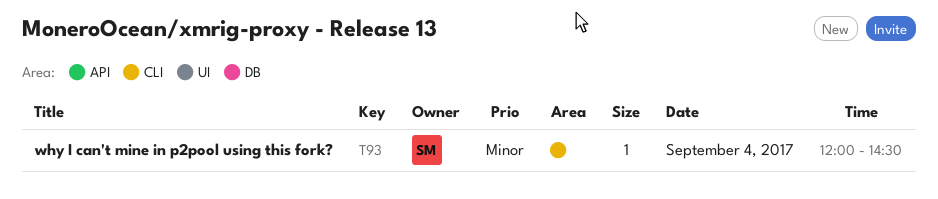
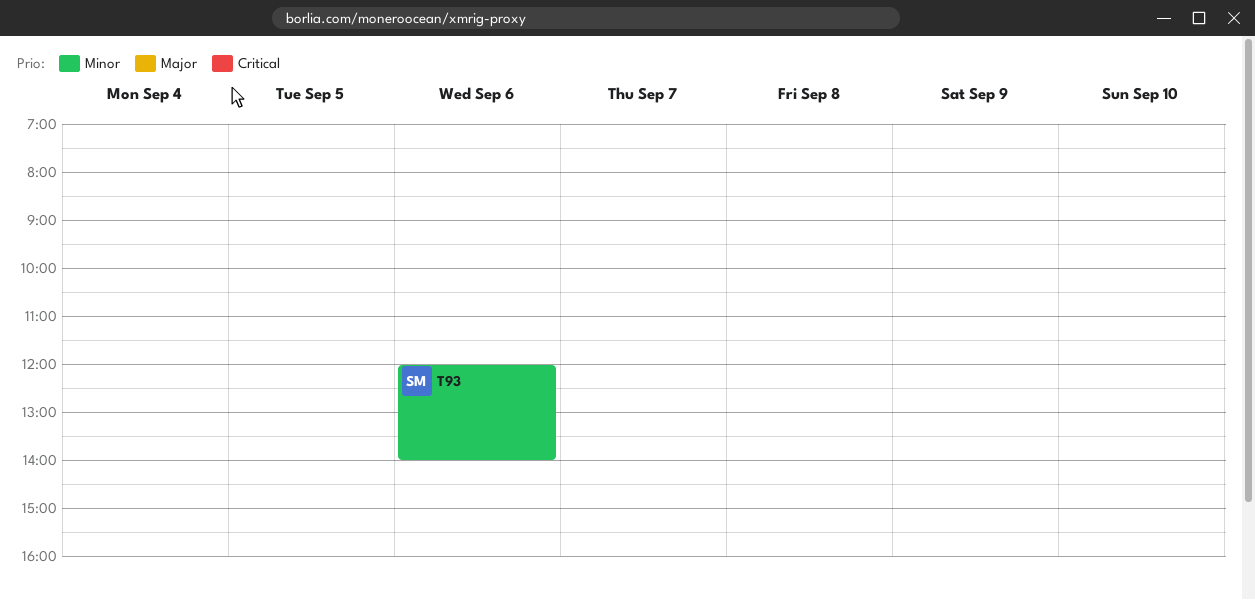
T93, day: Sep 4 -> Sep 6
T93, ends: 14:30 -> 14:00

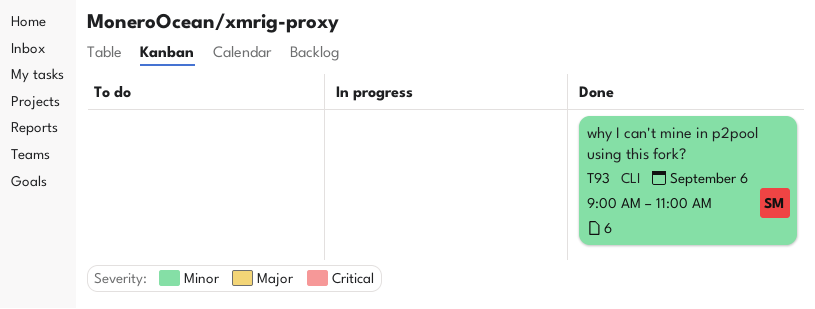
T93, begins: 12:00 -> 09:00
T93, ends: 14:00 -> 11:00

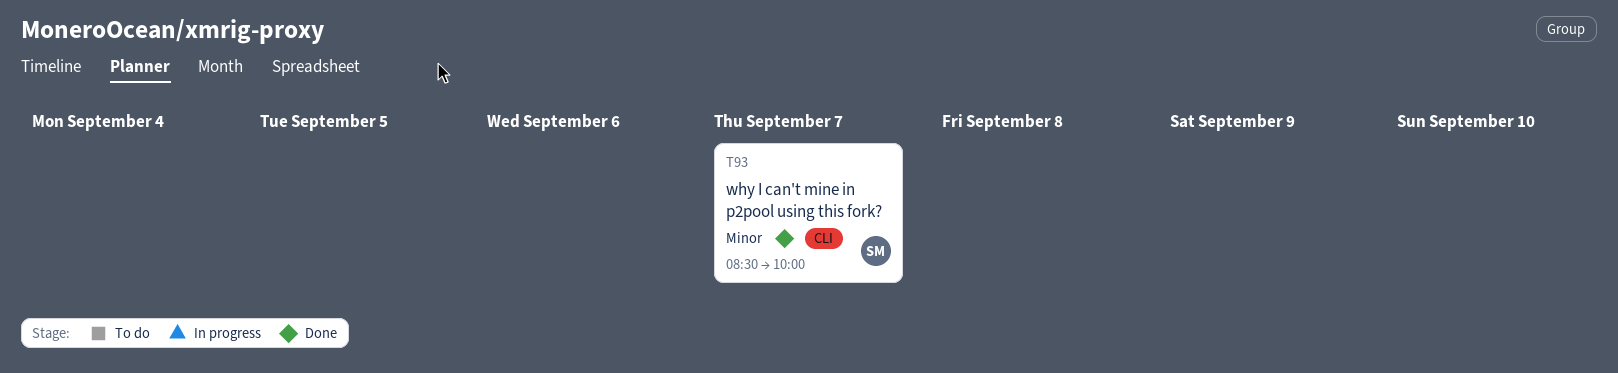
T93, day: Sep 6 -> Sep 7
T93, begins: 09:00 -> 08:30
T93, ends: 11:00 -> 10:00

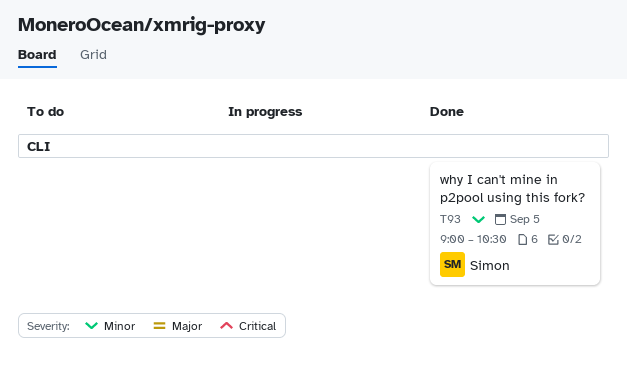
T93, day: Sep 7 -> Sep 5
T93, begins: 08:30 -> 09:00
T93, ends: 10:00 -> 10:30

